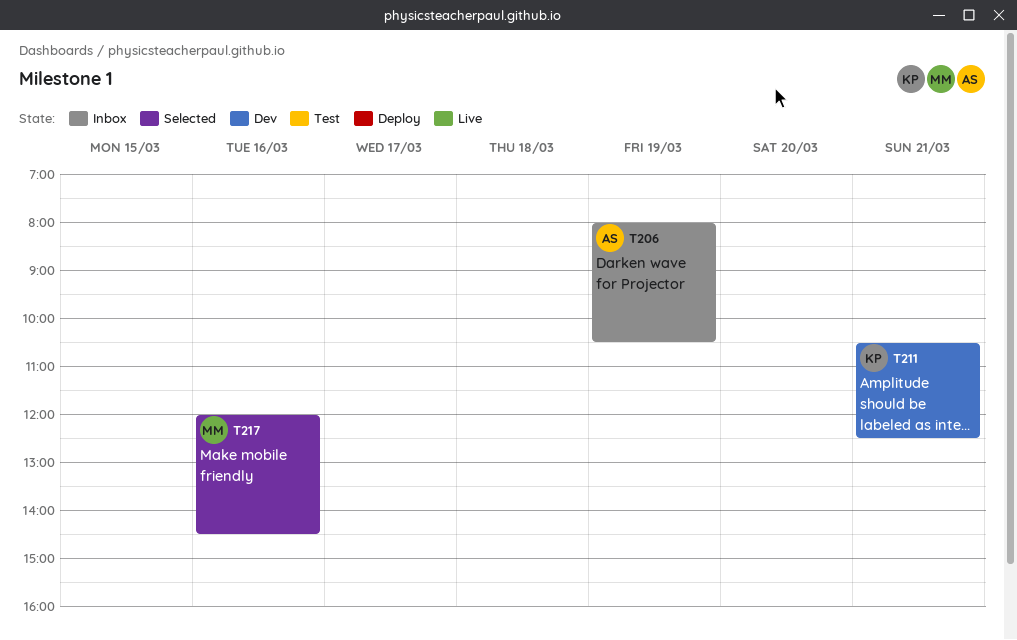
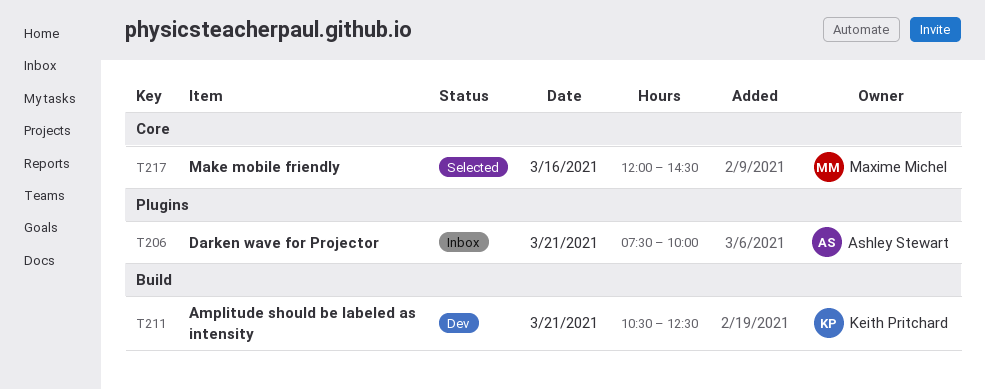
T206, day: Mar 19 -> Mar 21
T206, begins: 08:00 -> 07:30
T206, ends: 10:30 -> 10:00

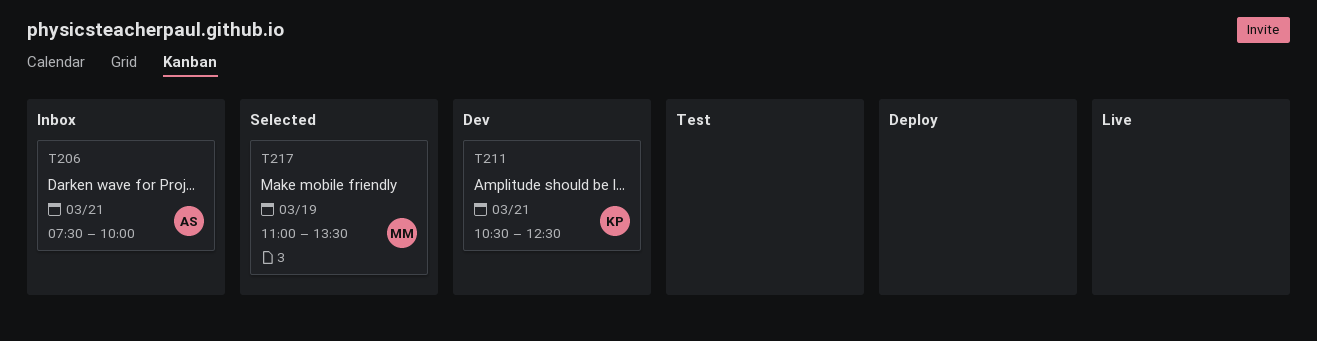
T217, day: Mar 16 -> Mar 19
T217, begins: 12:00 -> 11:00
T217, ends: 14:30 -> 13:30

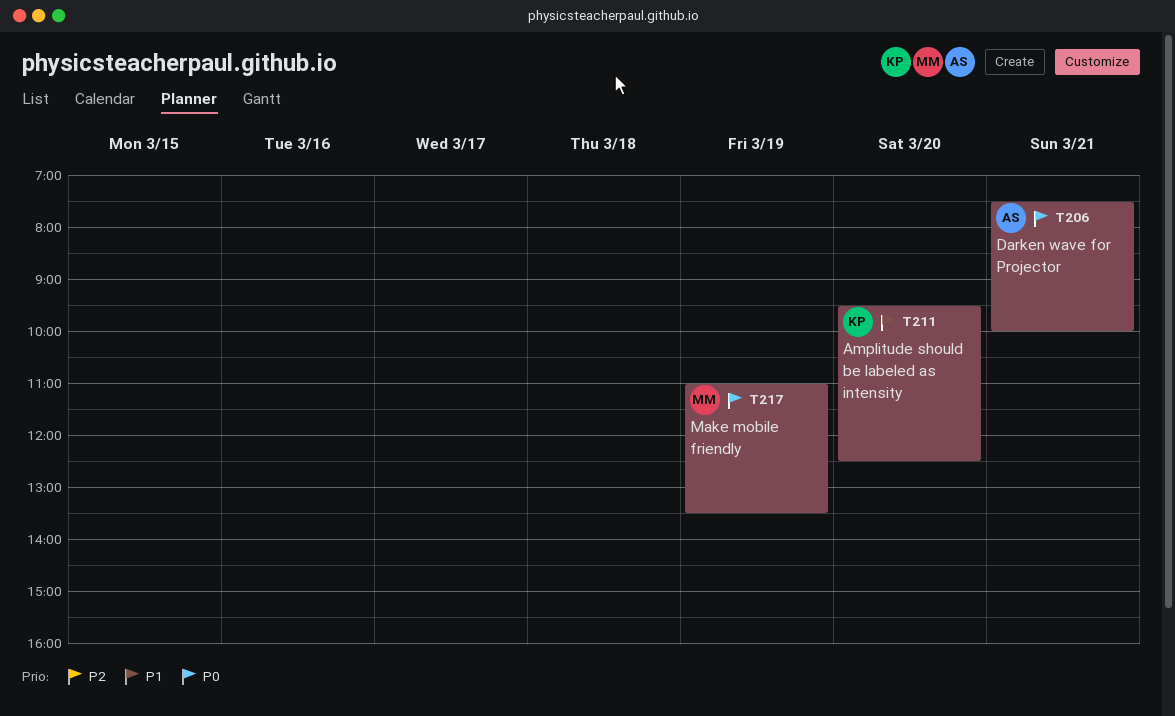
T211, day: Mar 21 -> Mar 20
T211, begins: 10:30 -> 09:30

